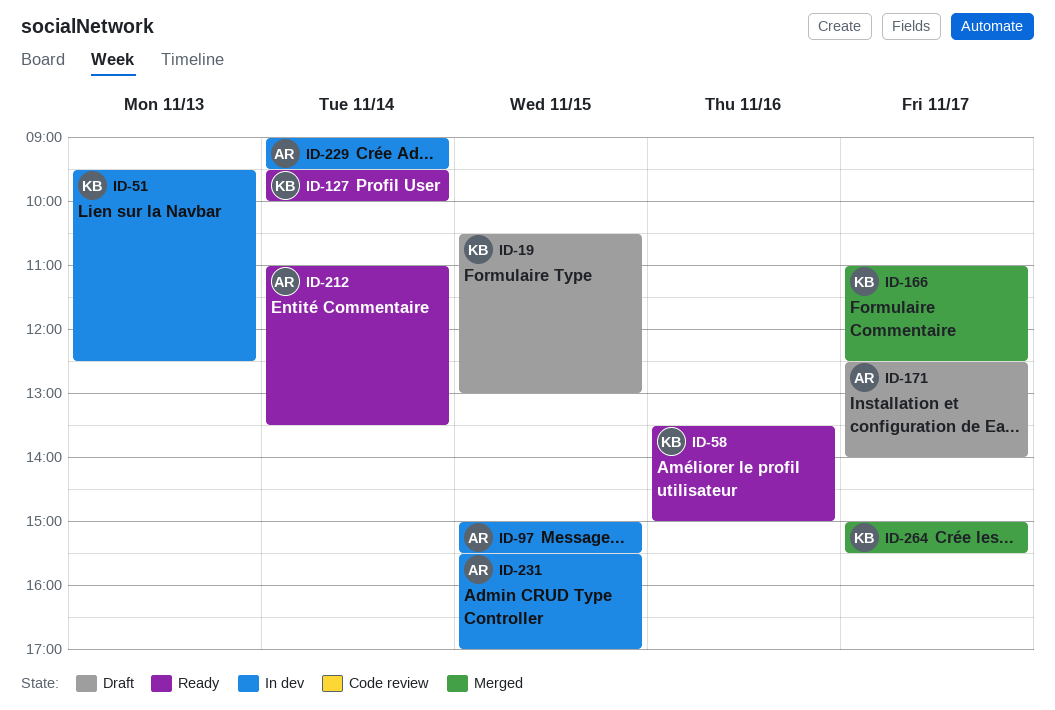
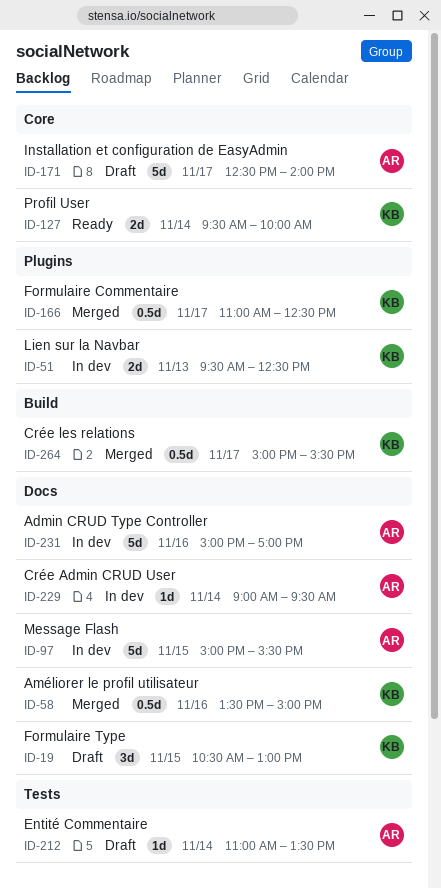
ID-58, status: Ready -> Merged
ID-212, status: Ready -> Draft
ID-231, day: Nov 15 -> Nov 16
ID-231, begins: 15:30 -> 15:00

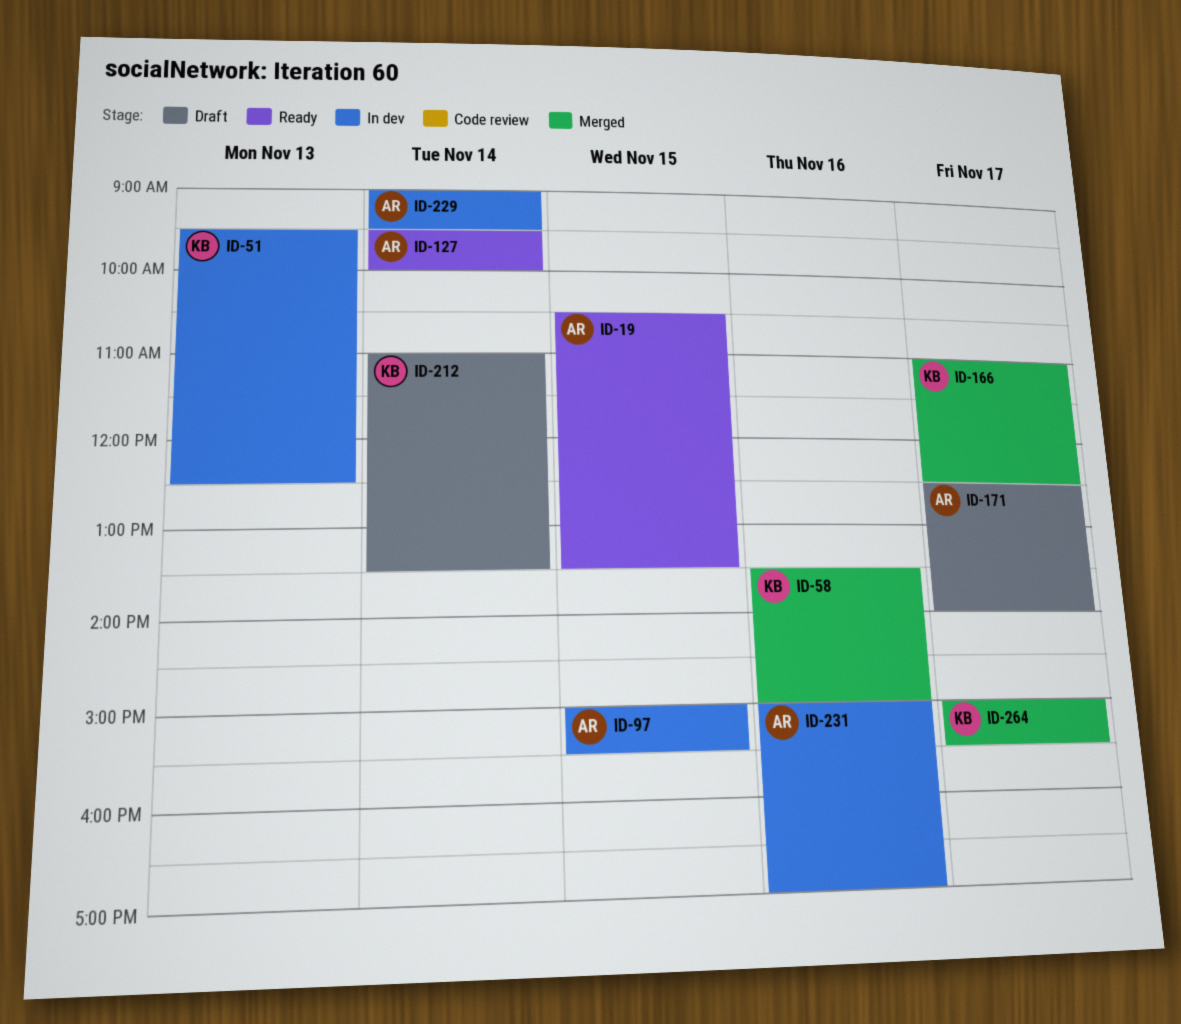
ID-19, status: Draft -> Ready
ID-19, owner: KB -> AR
ID-19, ends: 13:00 -> 13:30
ID-127, owner: KB -> AR
ID-212, owner: AR -> KB

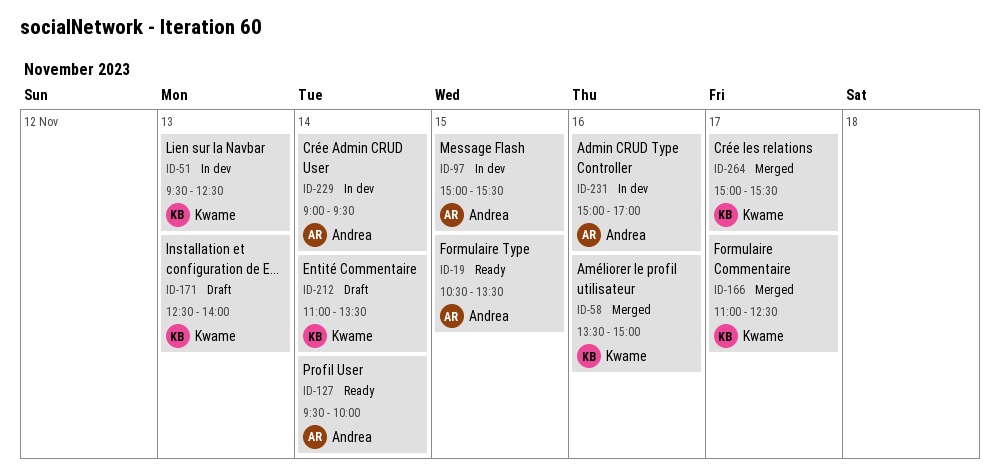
ID-171, owner: Andrea -> Kwame
ID-171, day: Nov 17 -> Nov 13

